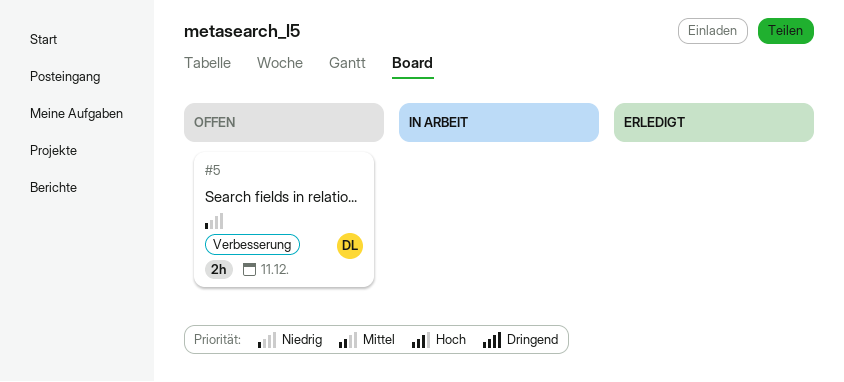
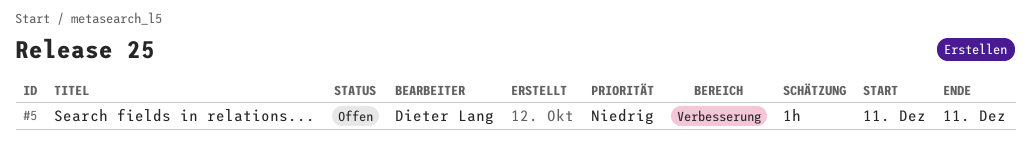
#5, estimate: 2h -> 1h

